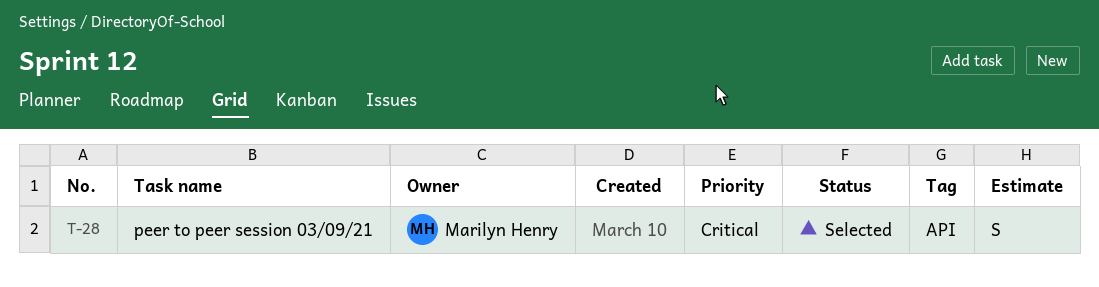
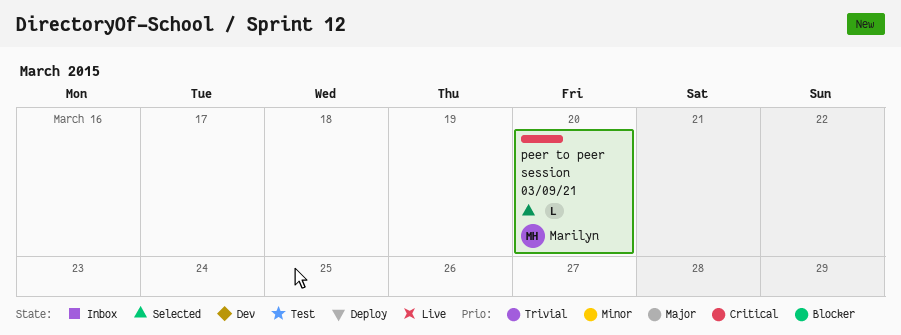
peer to peer session 03/09/21, estimate: S -> L

